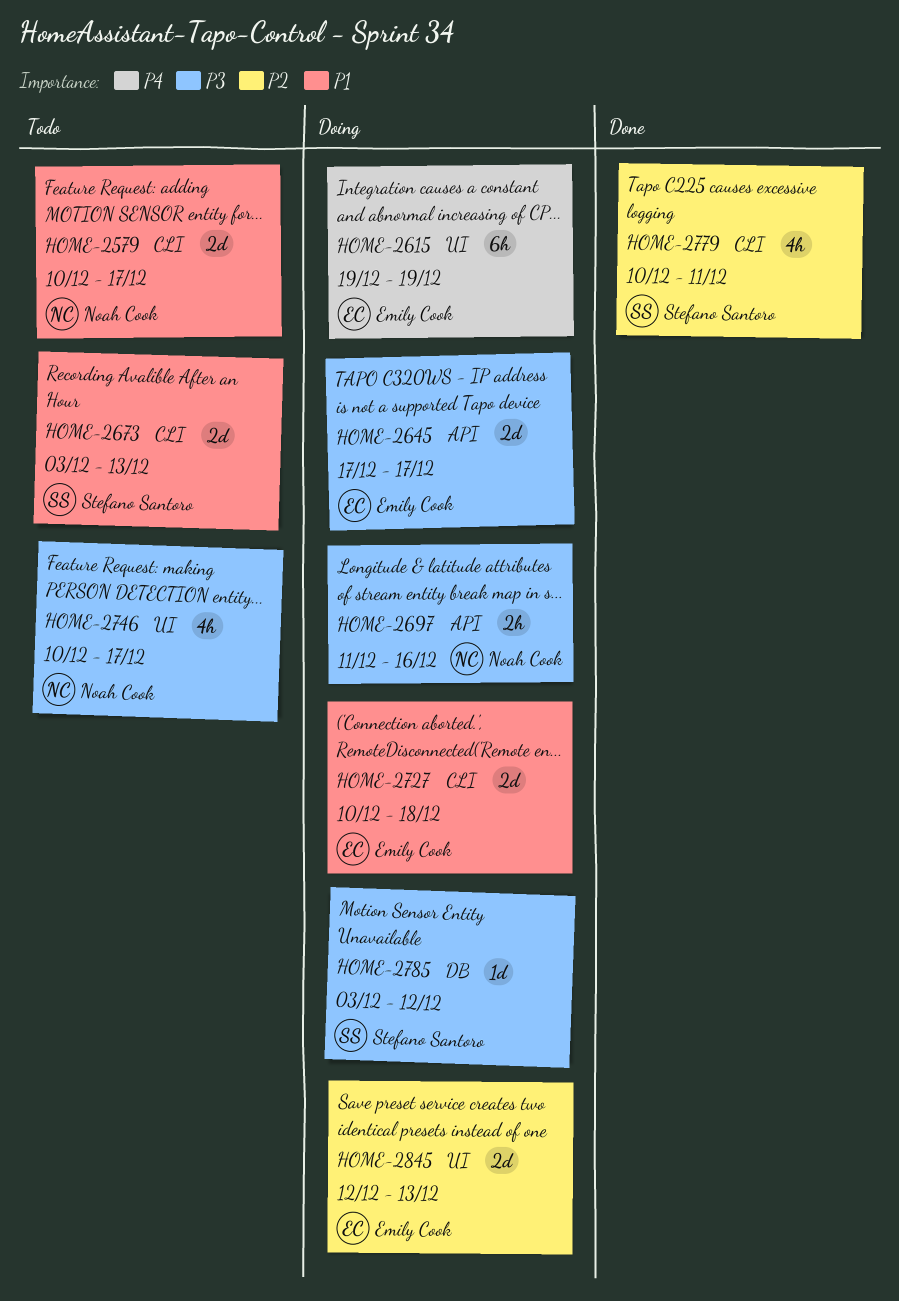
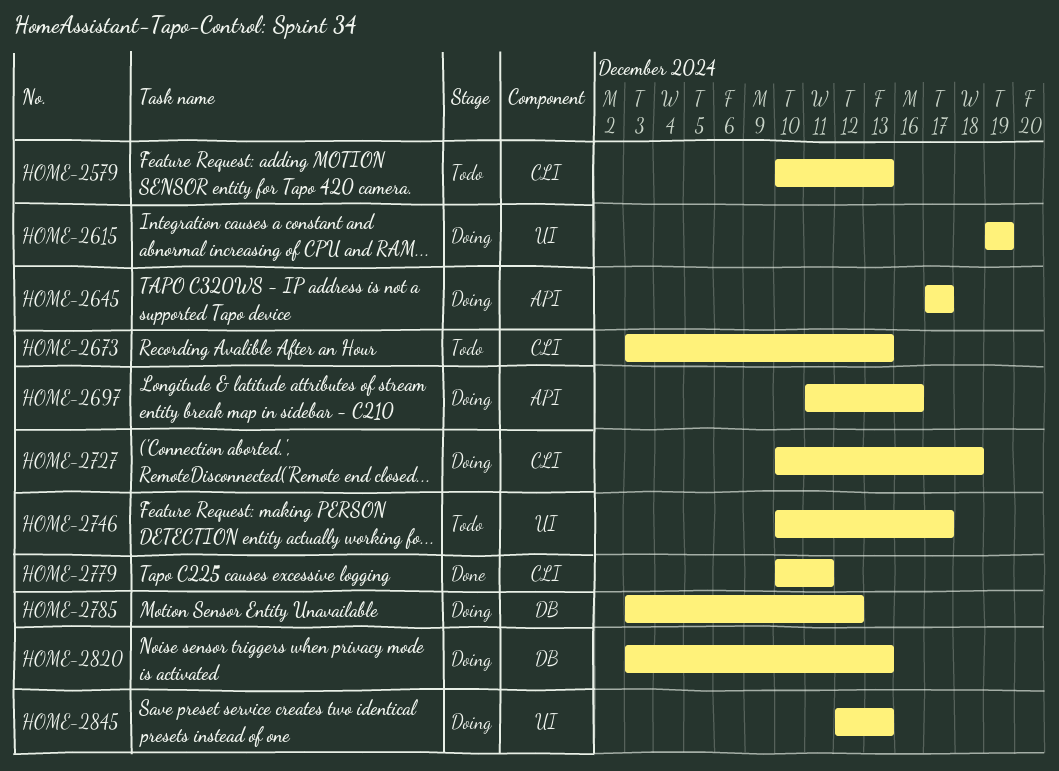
HOME-2579, due: Dec 17 -> Dec 13
HOME-2820: none -> present

